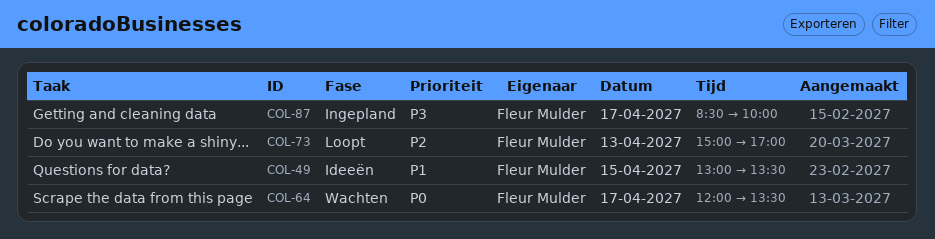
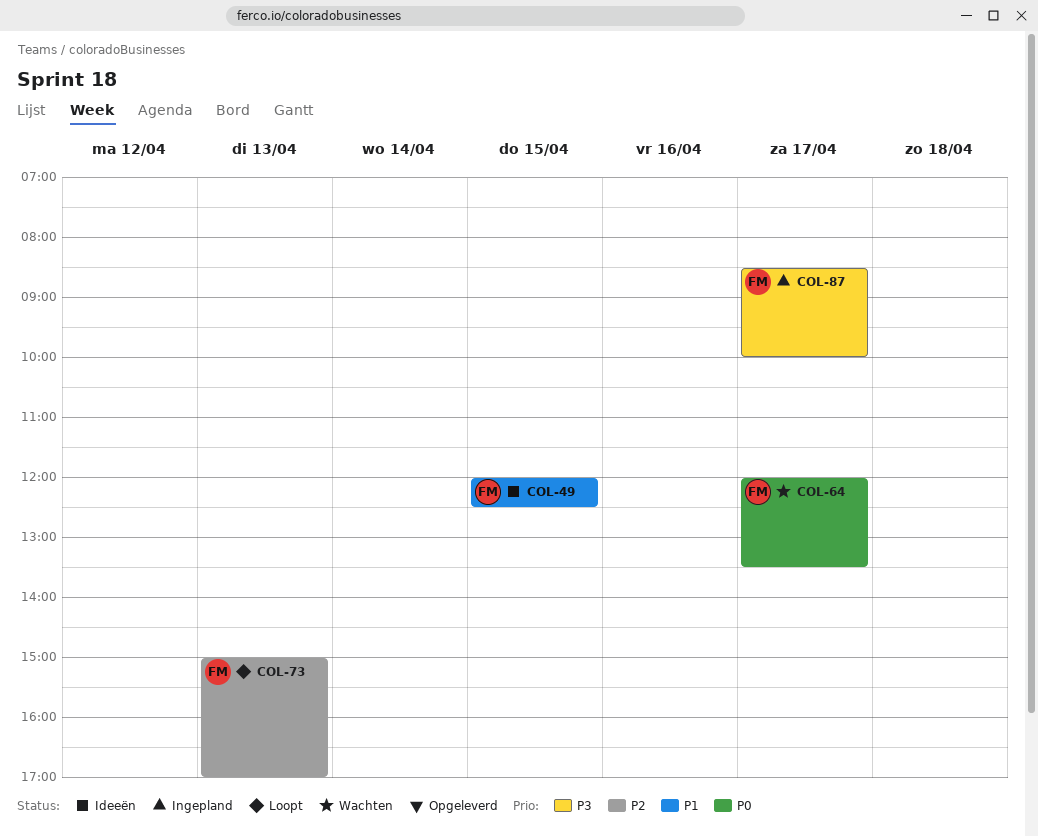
COL-49, begins: 13:00 -> 12:00
COL-49, ends: 13:30 -> 12:30

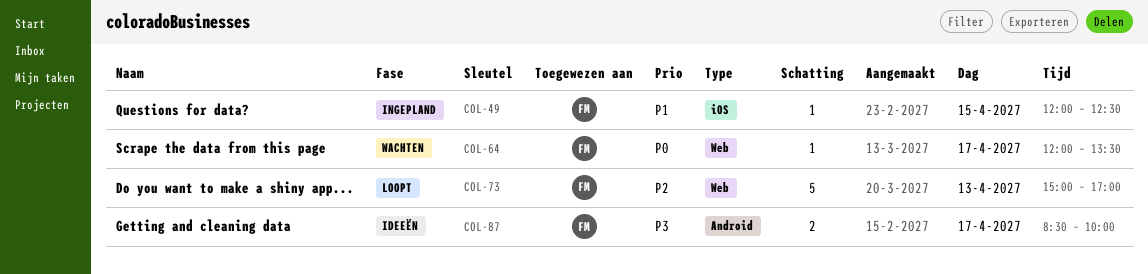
COL-49, status: Ideeën -> Ingepland
COL-87, status: Ingepland -> Ideeën

